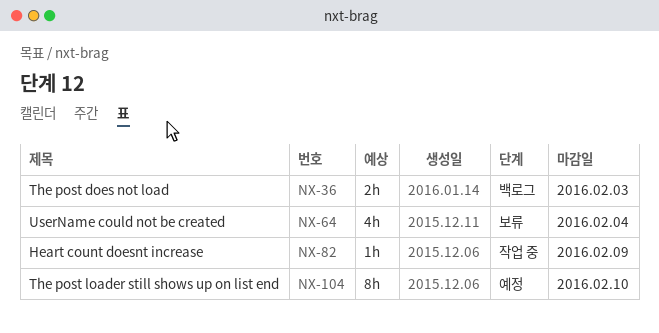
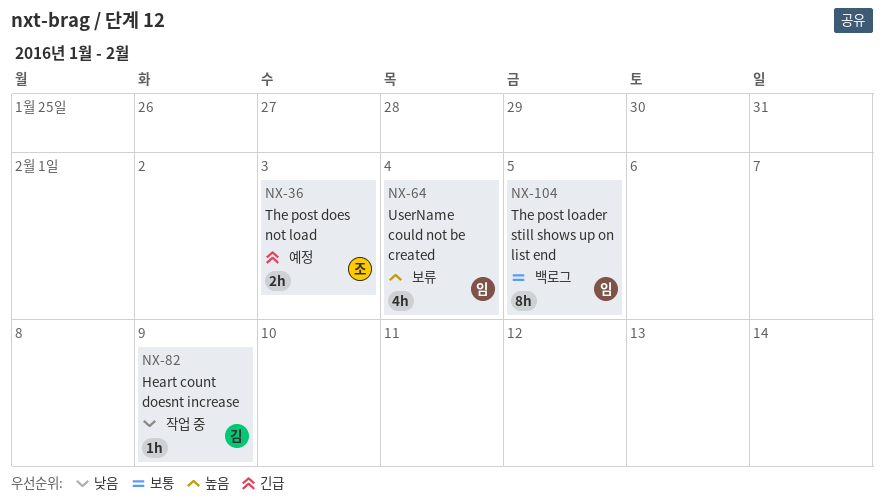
NX-36, status: 백로그 -> 예정
NX-104, status: 예정 -> 백로그
NX-104, due: Feb 10 -> Feb 5

